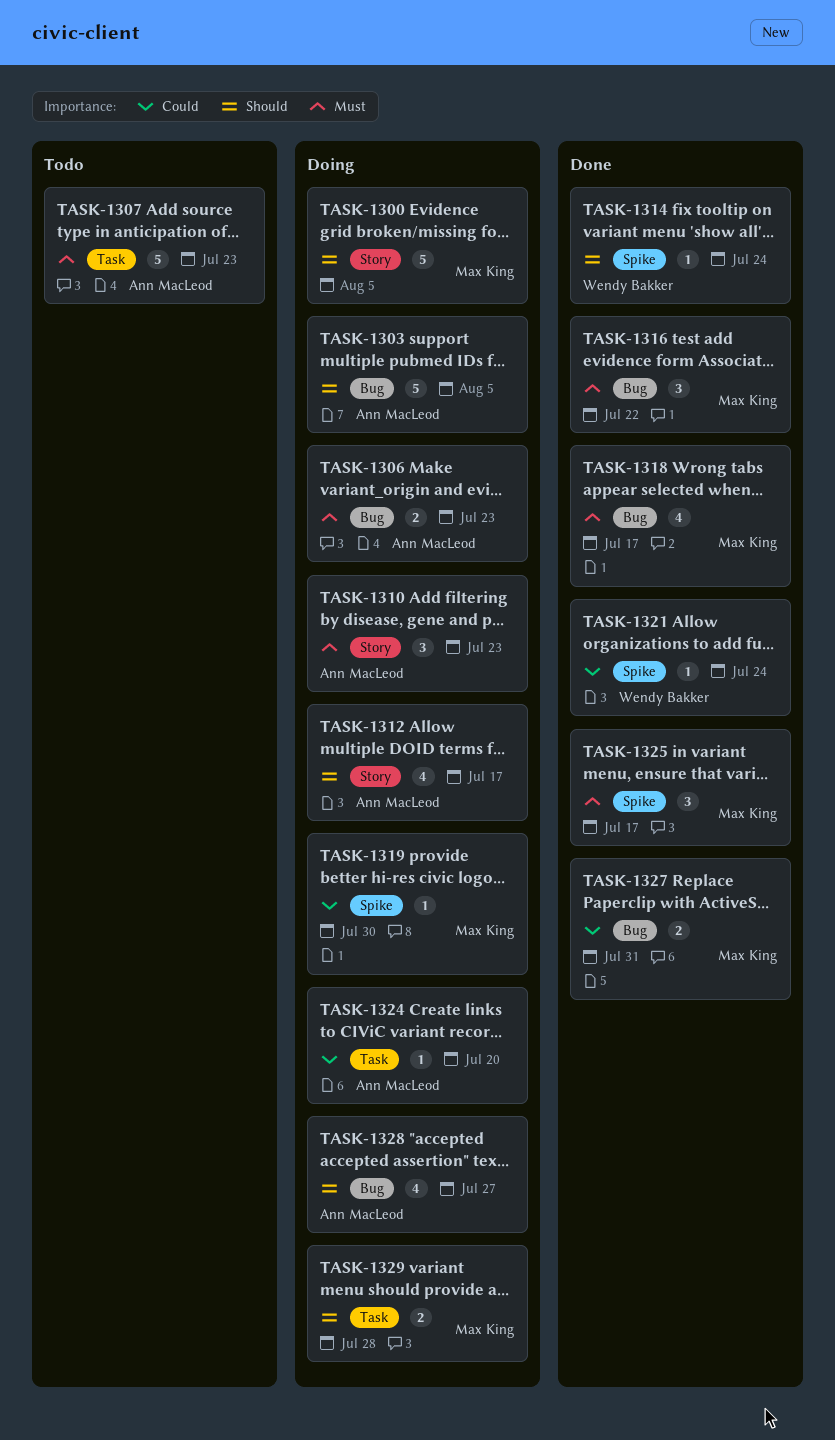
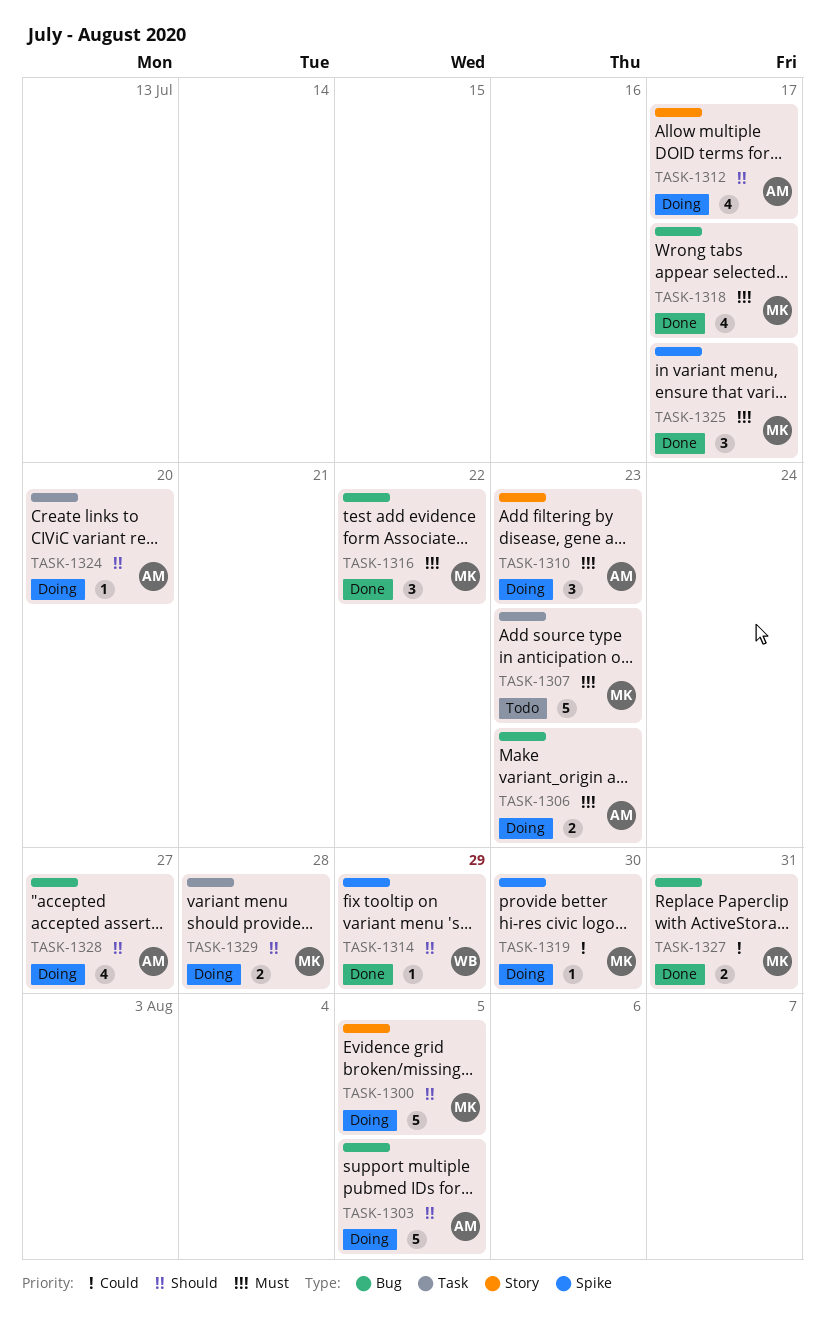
TASK-1307, owner: Ann MacLeod -> Max King
TASK-1314, due: Jul 24 -> Jul 29
TASK-1321: present -> none
TASK-1324, priority: Could -> Should

